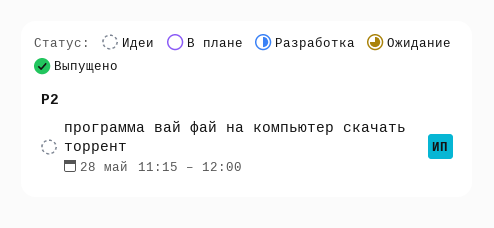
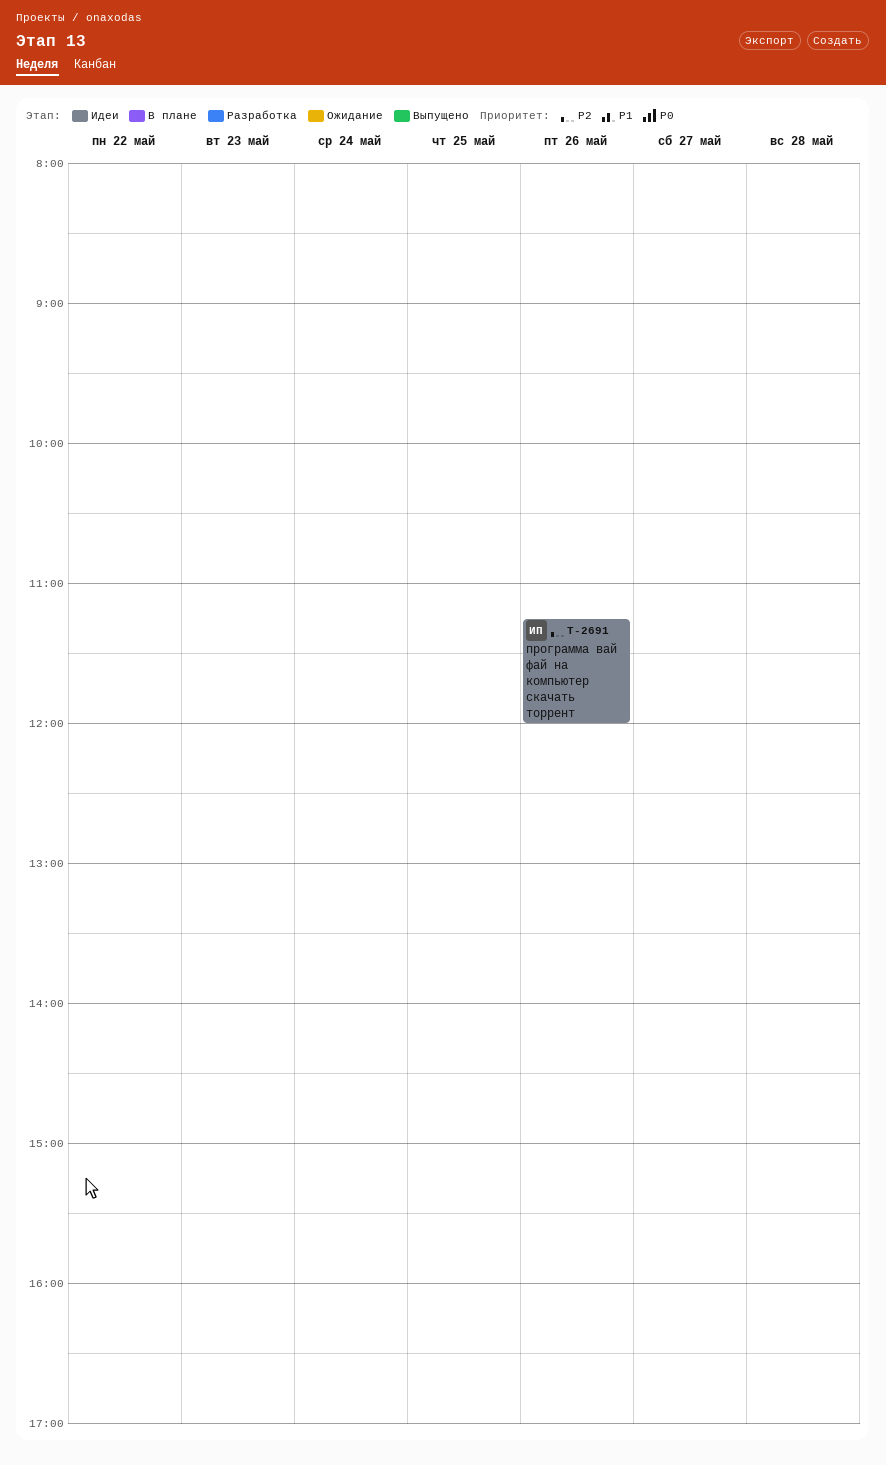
программа вай фай на компьютер скачать торрент, day: May 28 -> May 26

